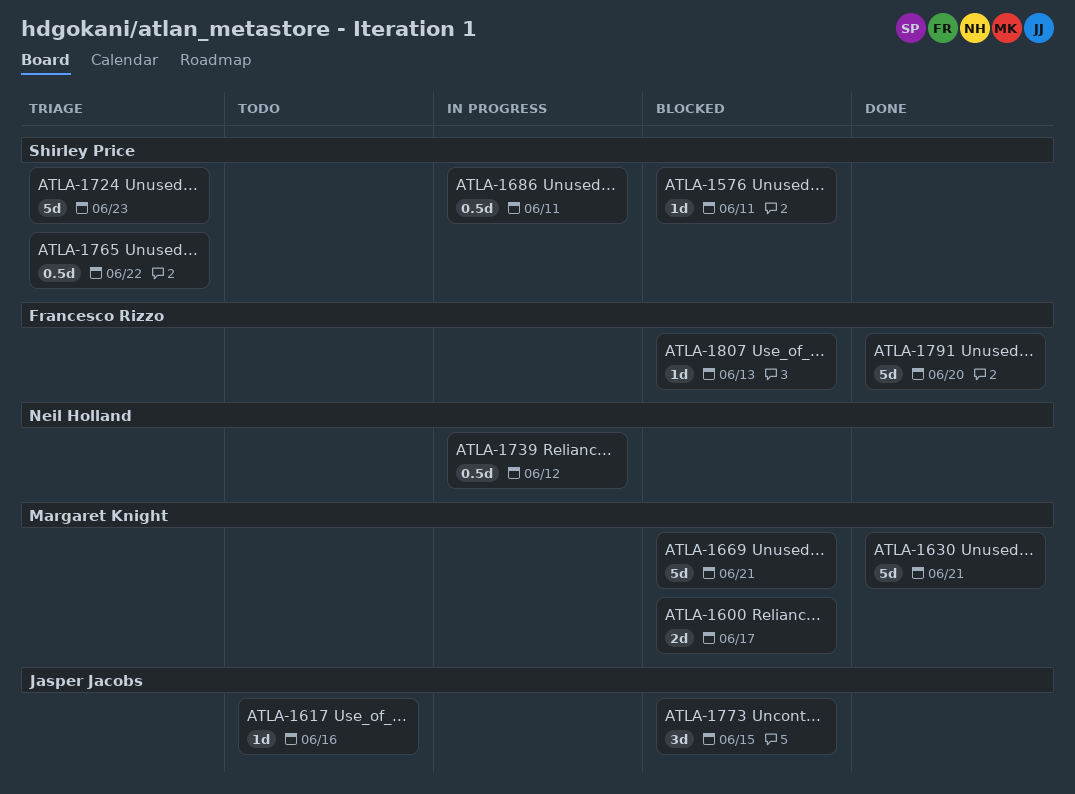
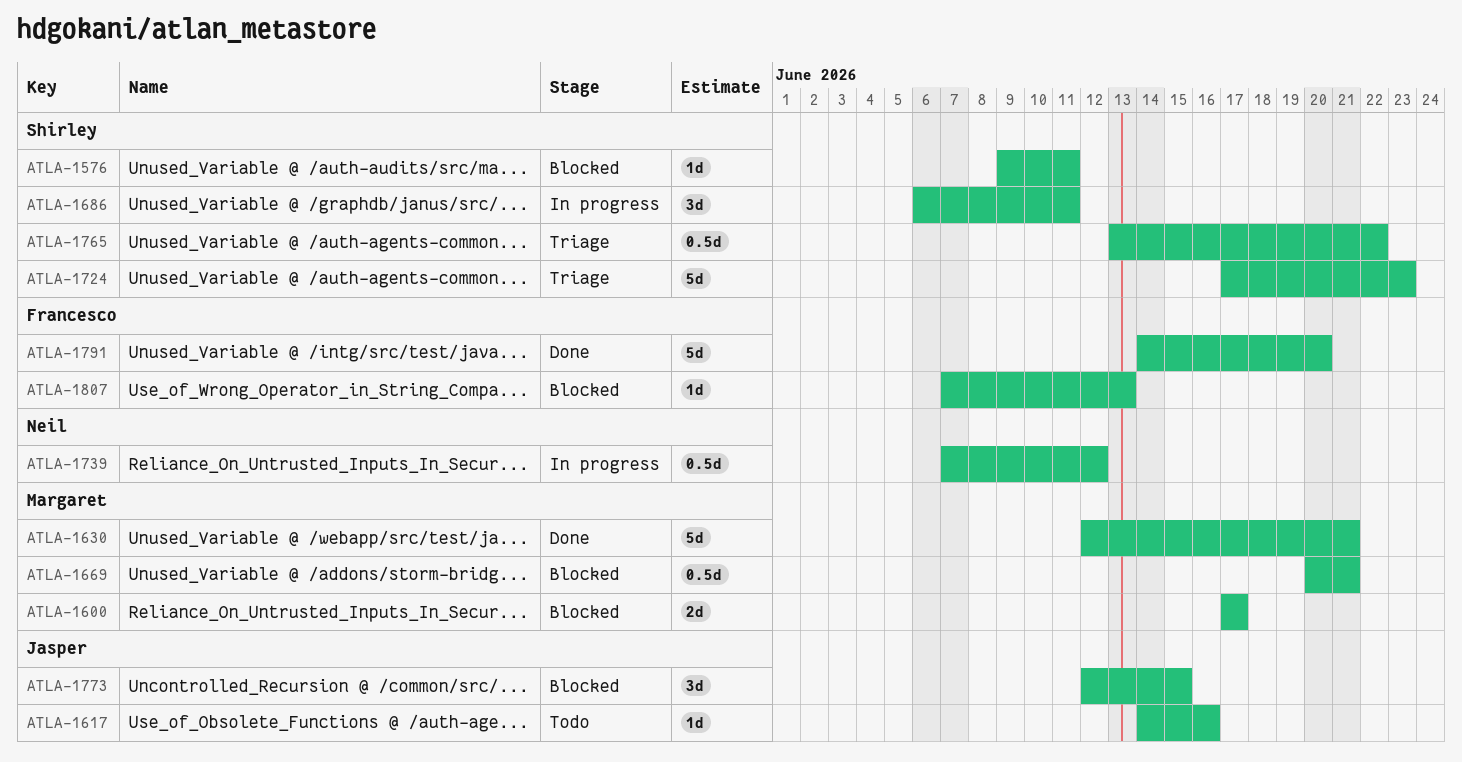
ATLA-1669, estimate: 5d -> 0.5d
ATLA-1686, estimate: 0.5d -> 3d

